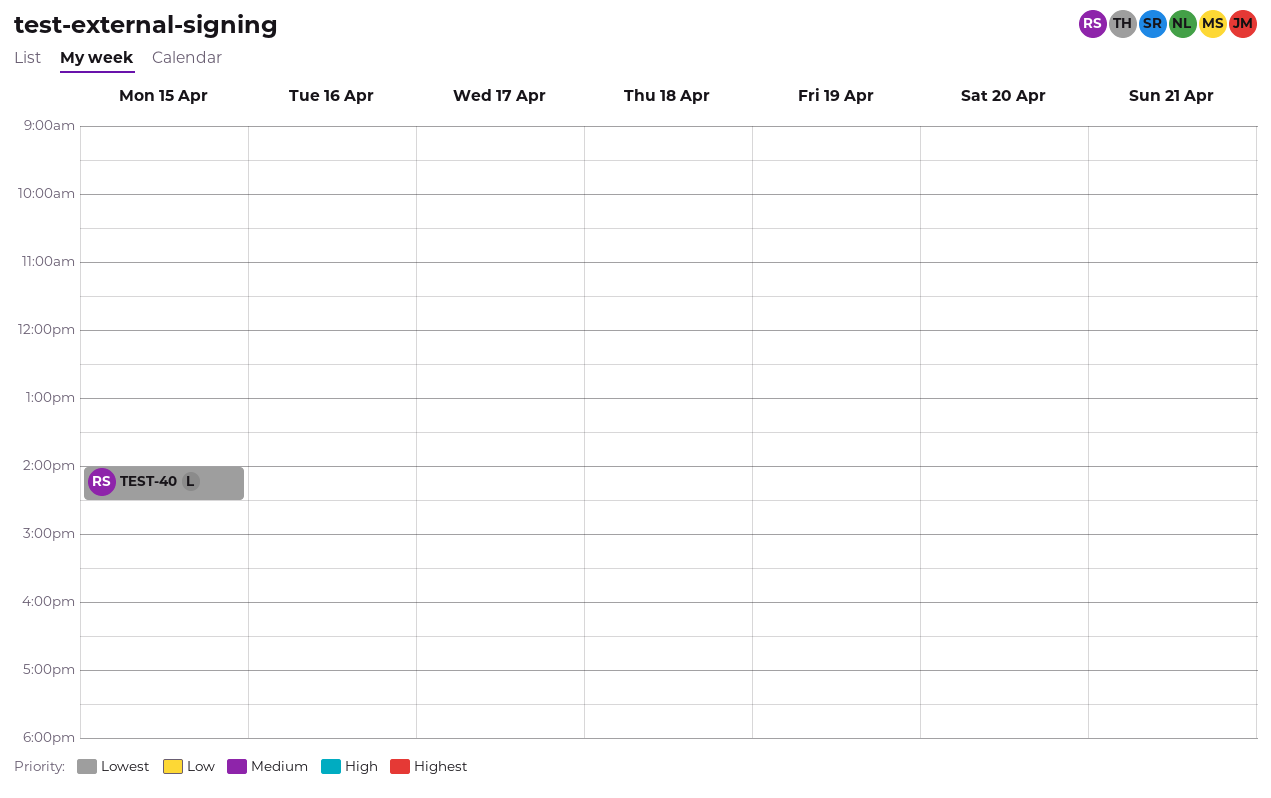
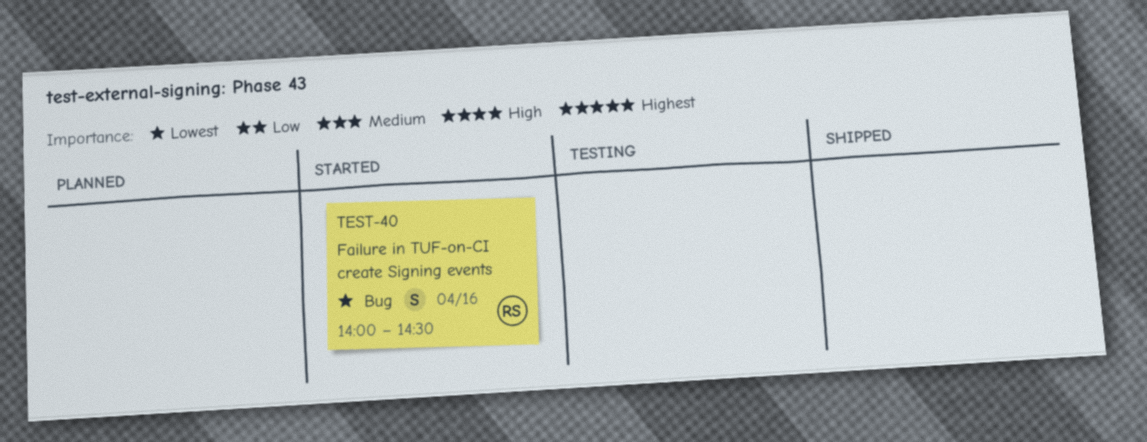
TEST-40, estimate: L -> S
TEST-40, day: Apr 15 -> Apr 16

